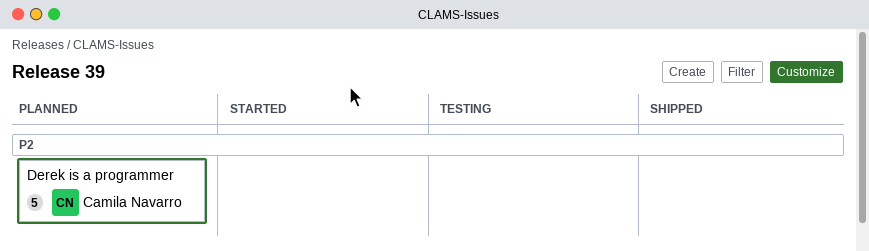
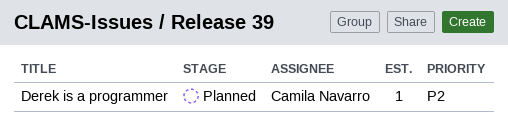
Derek is a programmer, estimate: 5 -> 1

